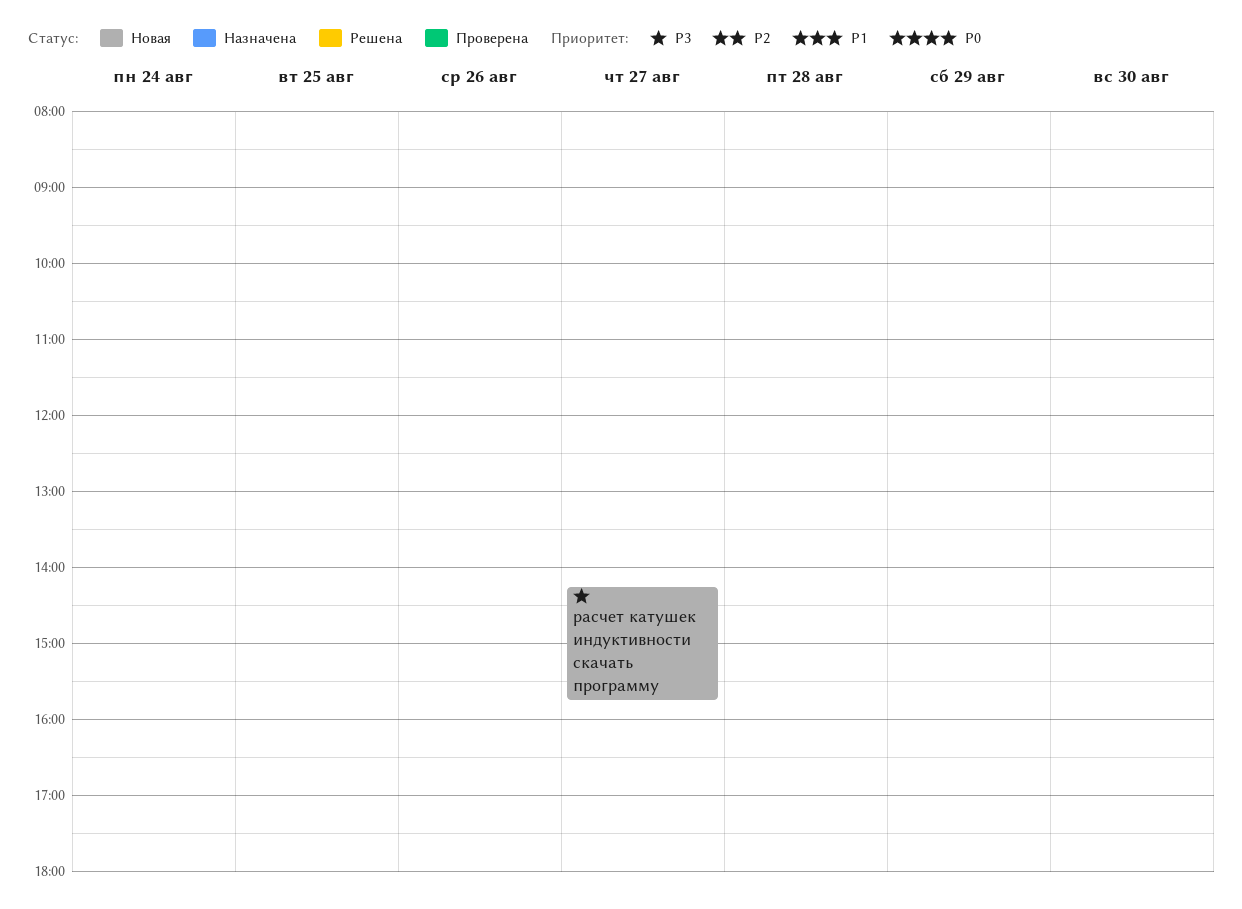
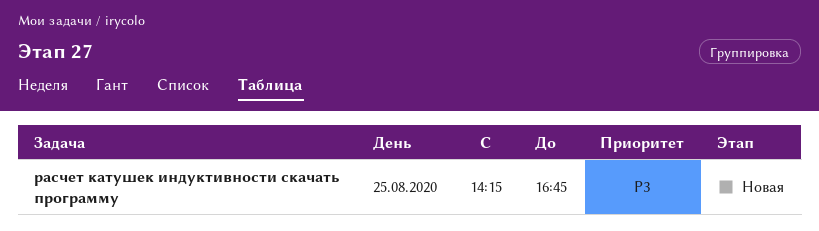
расчет катушек индуктивности скачать программу, day: Aug 27 -> Aug 25
расчет катушек индуктивности скачать программу, ends: 15:45 -> 16:45

